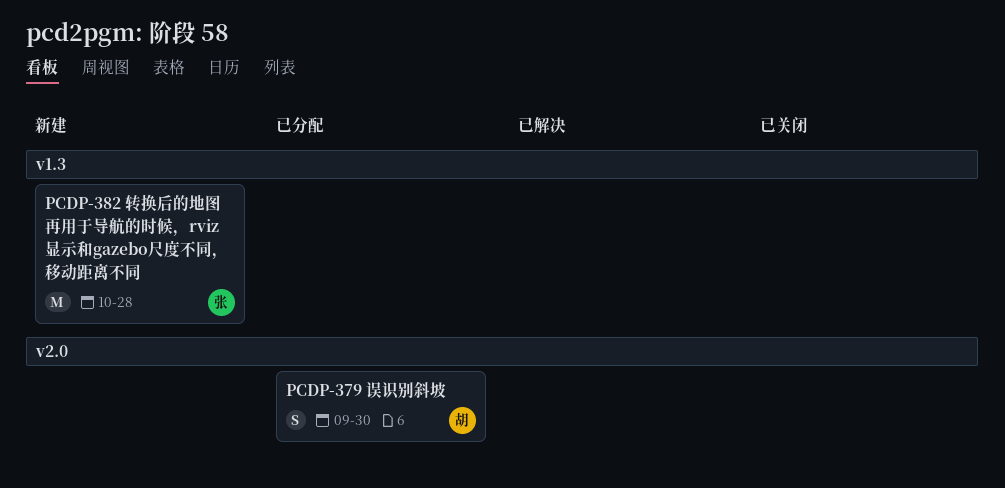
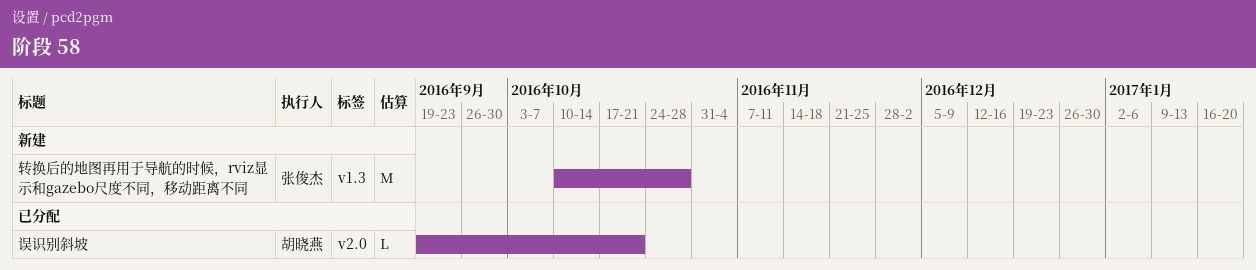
误识别斜坡, estimate: S -> L
误识别斜坡, due: Sep 30 -> Oct 21

